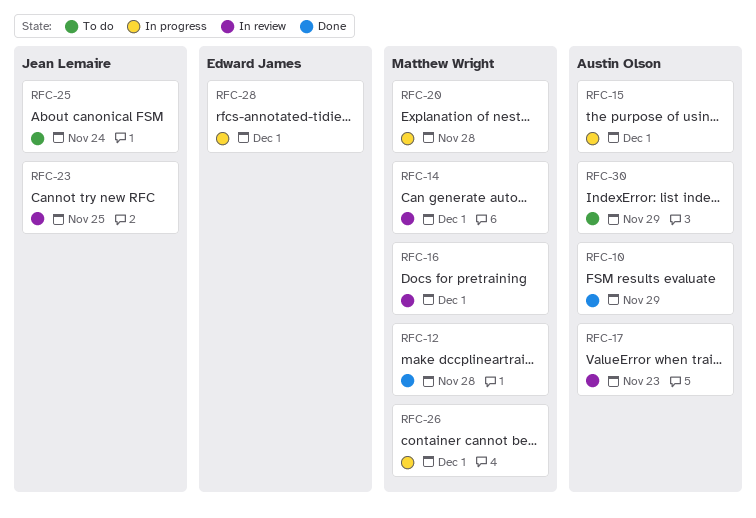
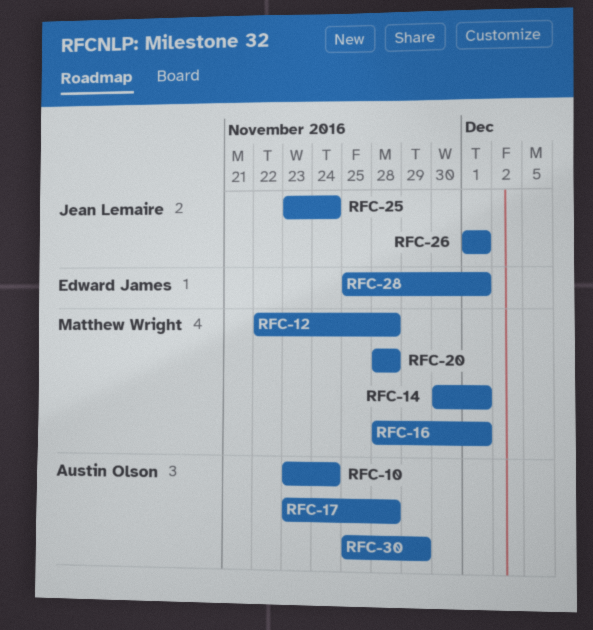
RFC-10, due: Nov 29 -> Nov 24
RFC-15: present -> none
RFC-17, due: Nov 23 -> Nov 28
RFC-23: present -> none
RFC-26, owner: Matthew Wright -> Jean Lemaire

